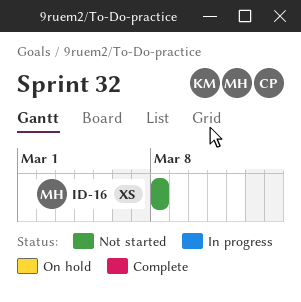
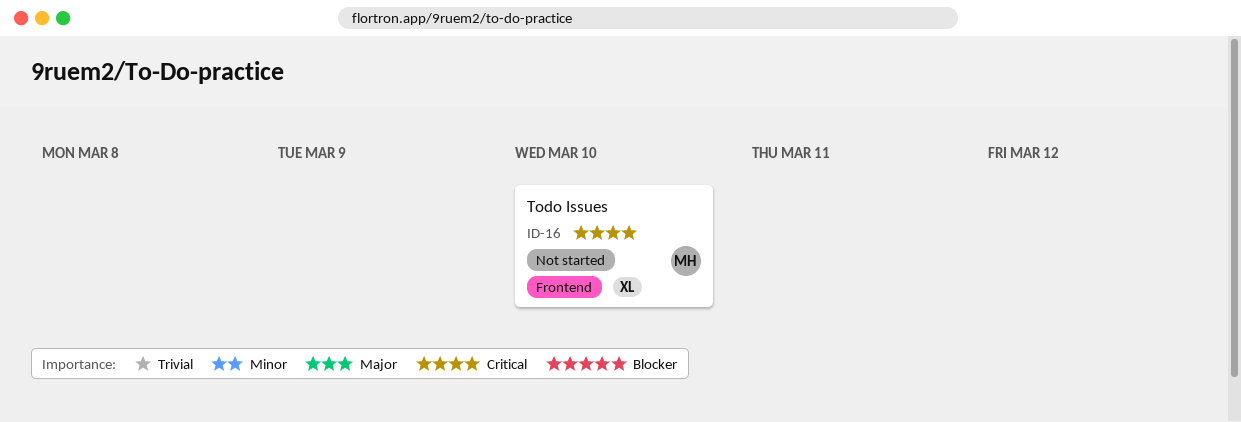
ID-16, estimate: XS -> XL
ID-16, due: Mar 8 -> Mar 10

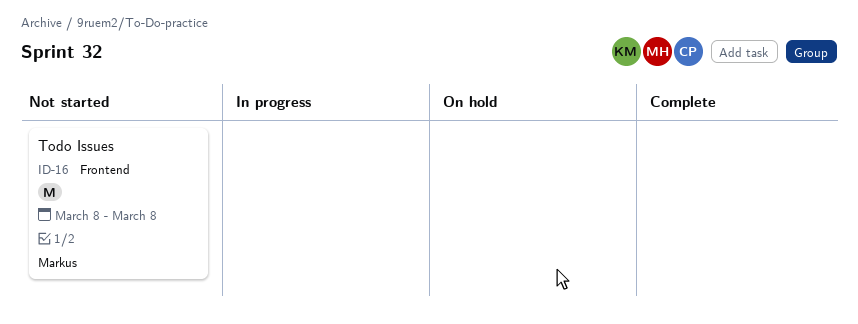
ID-16, estimate: XL -> M
ID-16, due: Mar 10 -> Mar 8

